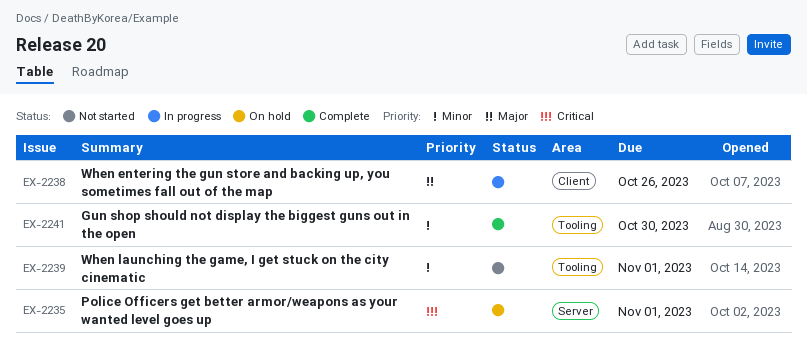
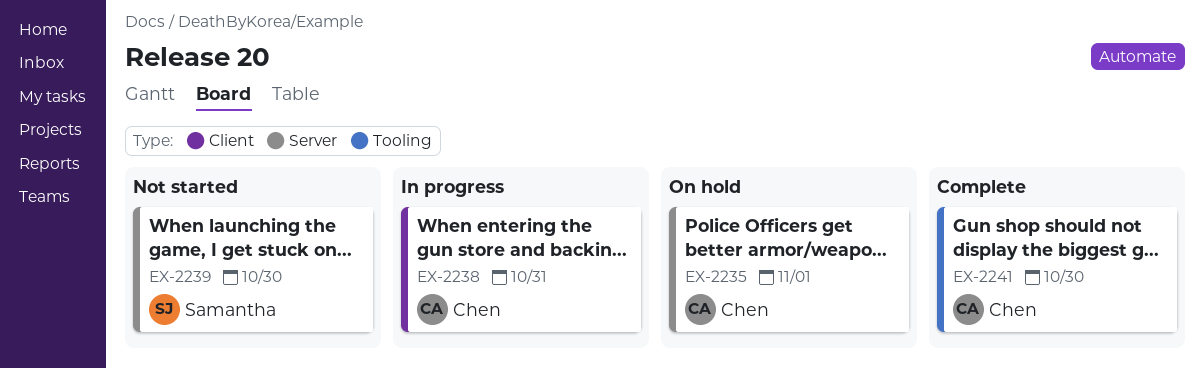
EX-2238, due: Oct 26 -> Oct 31
EX-2239, label: Tooling -> Server
EX-2239, due: Nov 1 -> Oct 30

